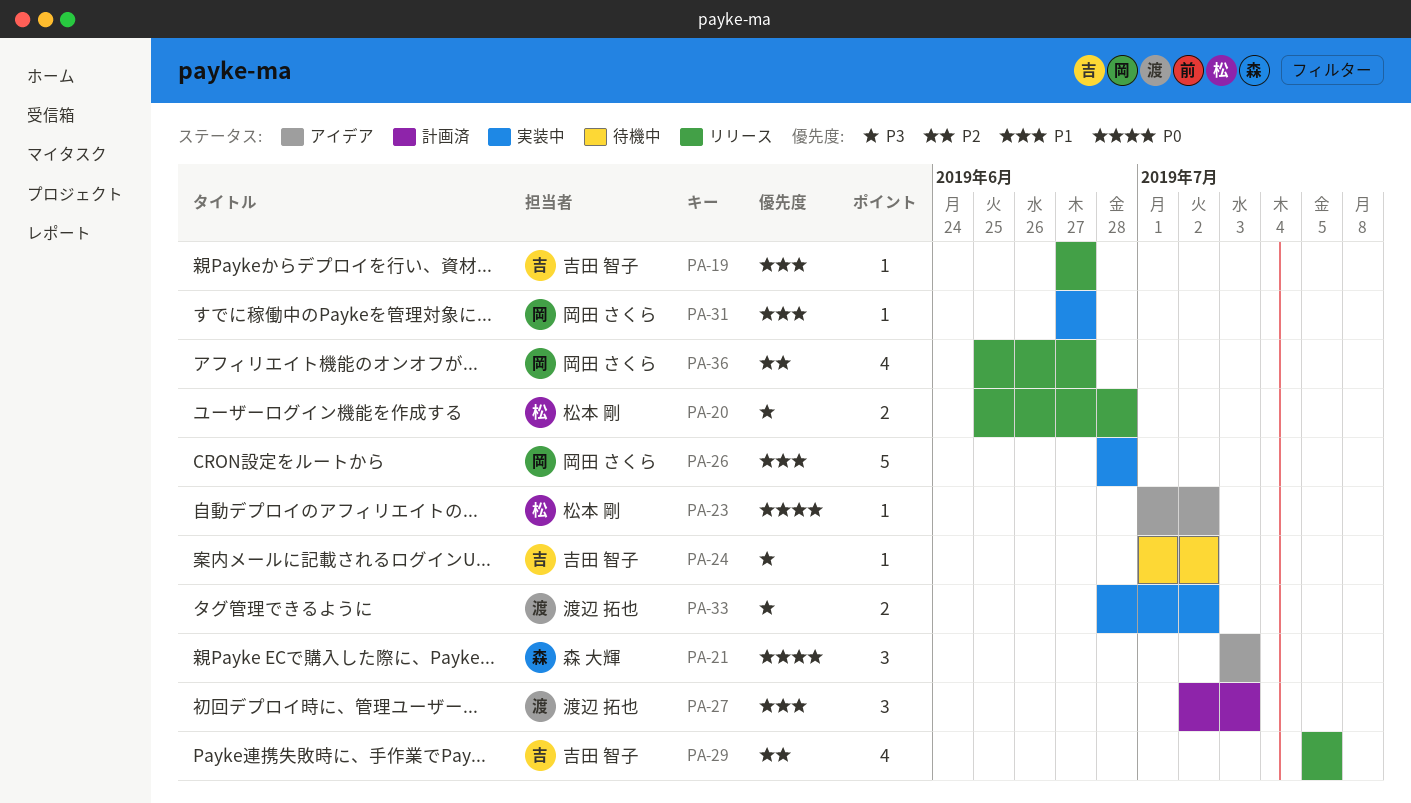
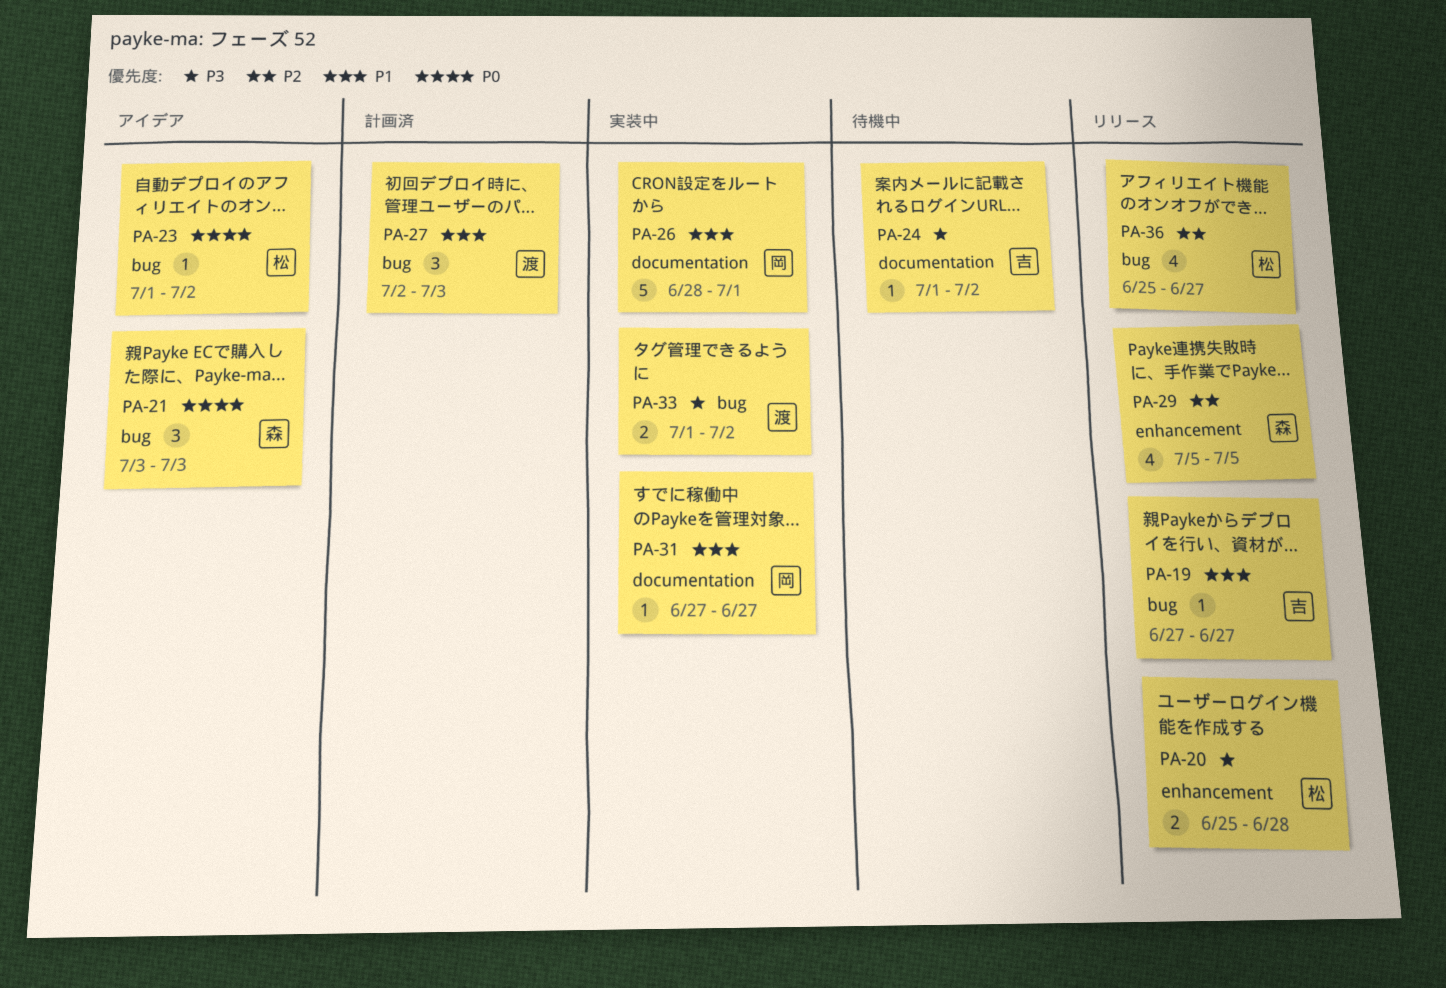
PA-26, due: Jun 28 -> Jul 1
PA-29, owner: 吉田 智子 -> 森 大輝
PA-33, start: Jun 28 -> Jul 1
PA-36, owner: 岡田 さくら -> 松本 剛

